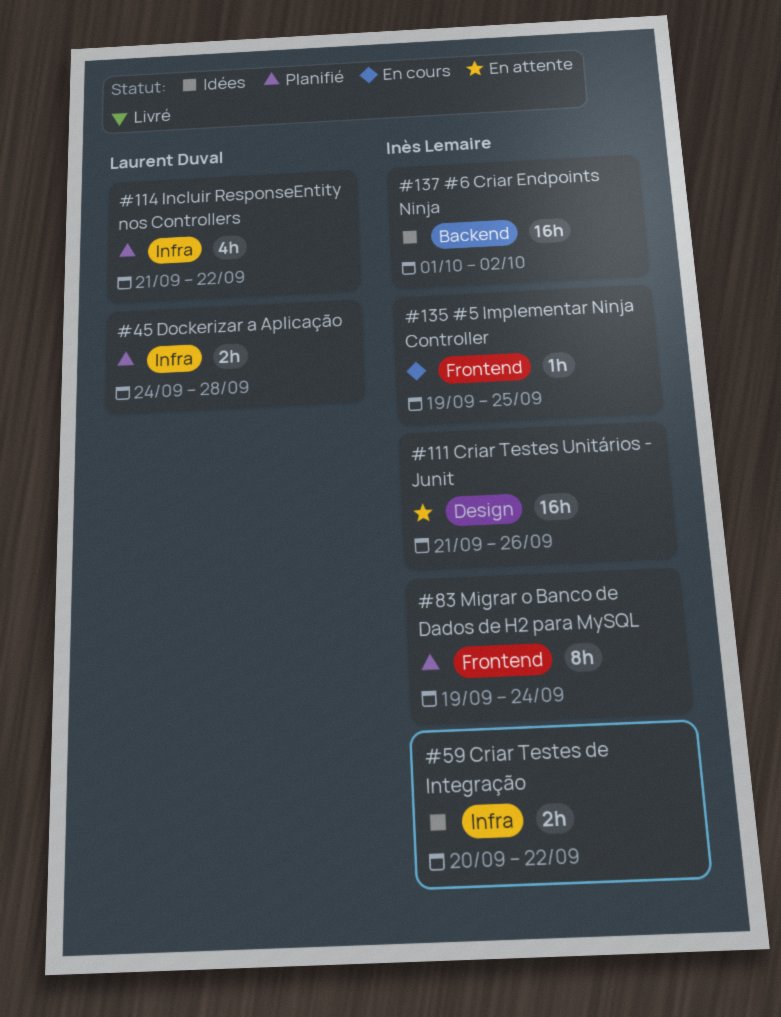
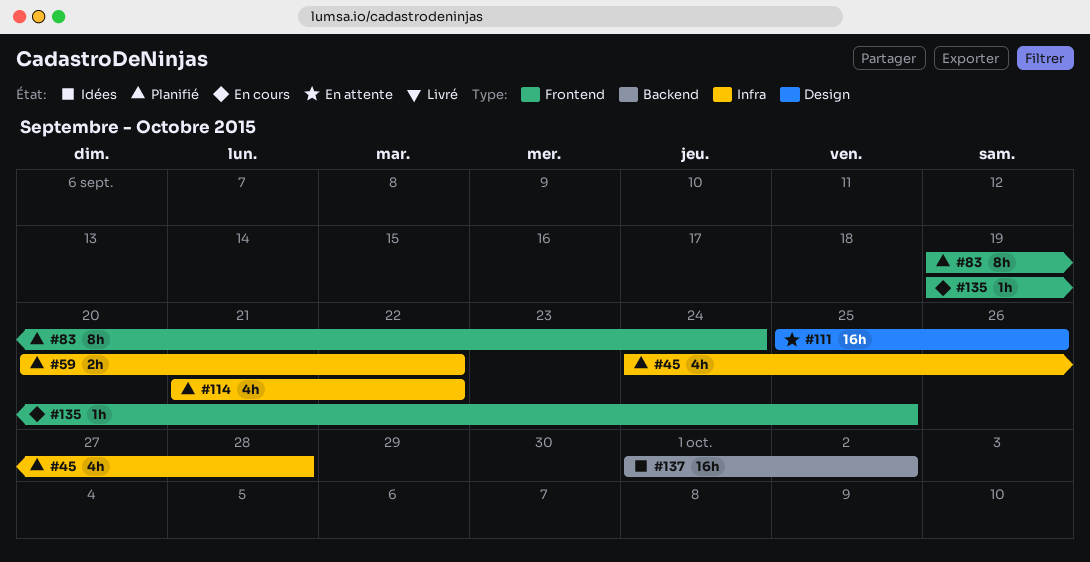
#45, estimate: 2h -> 4h
#59, status: Idées -> Planifié
#111, start: Sep 21 -> Sep 25

